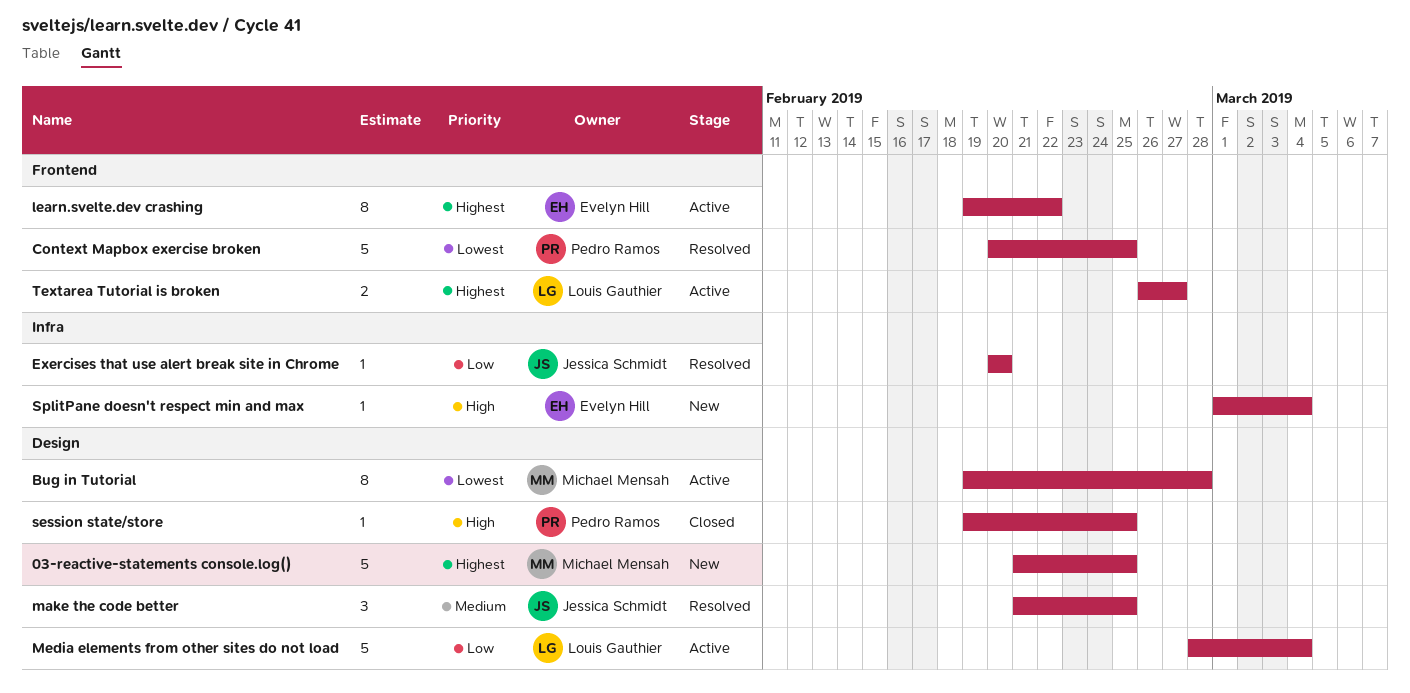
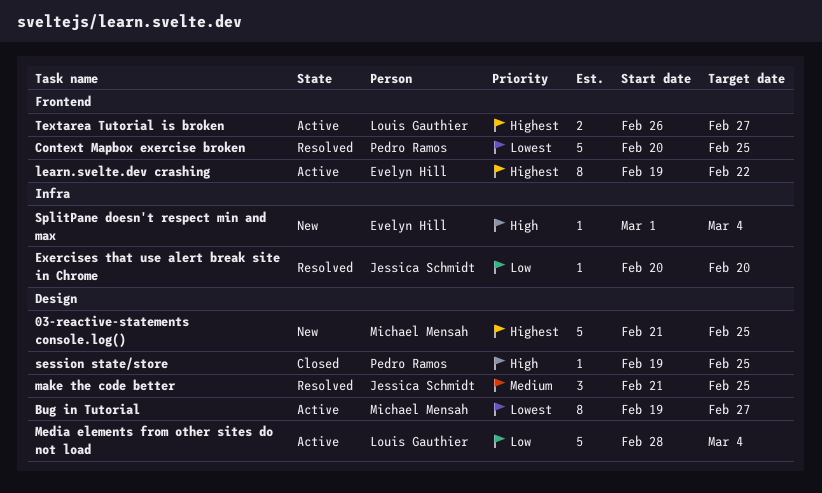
Bug in Tutorial, due: Feb 28 -> Feb 27

